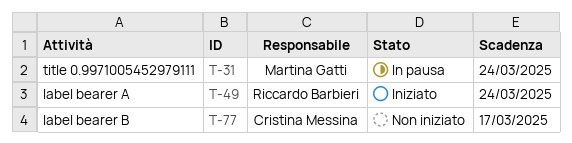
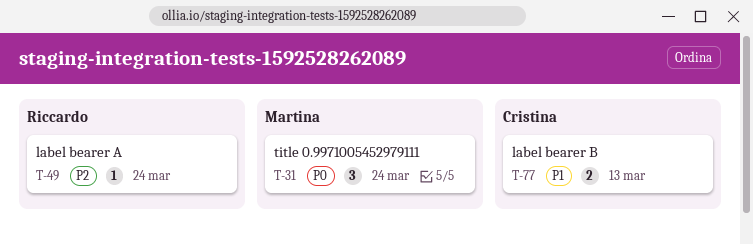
T-77, due: Mar 17 -> Mar 13

